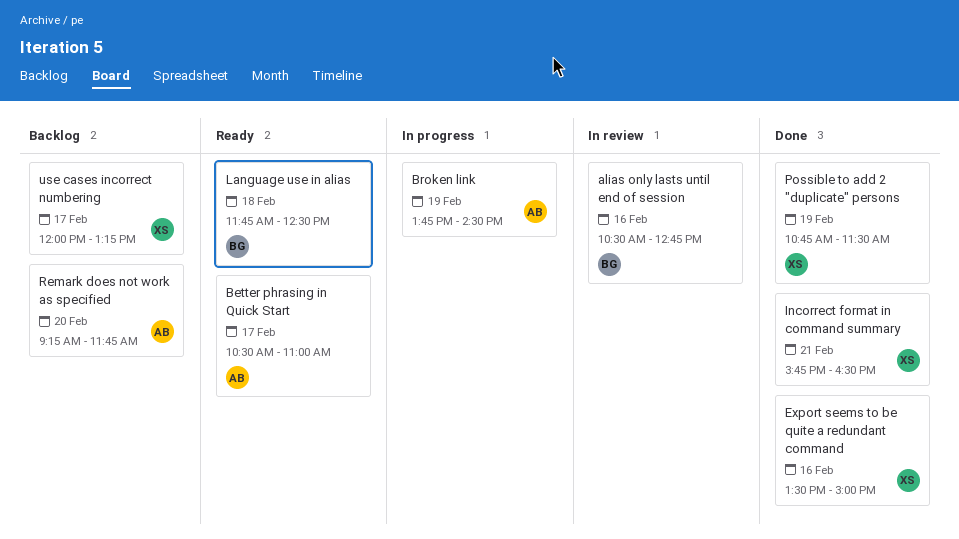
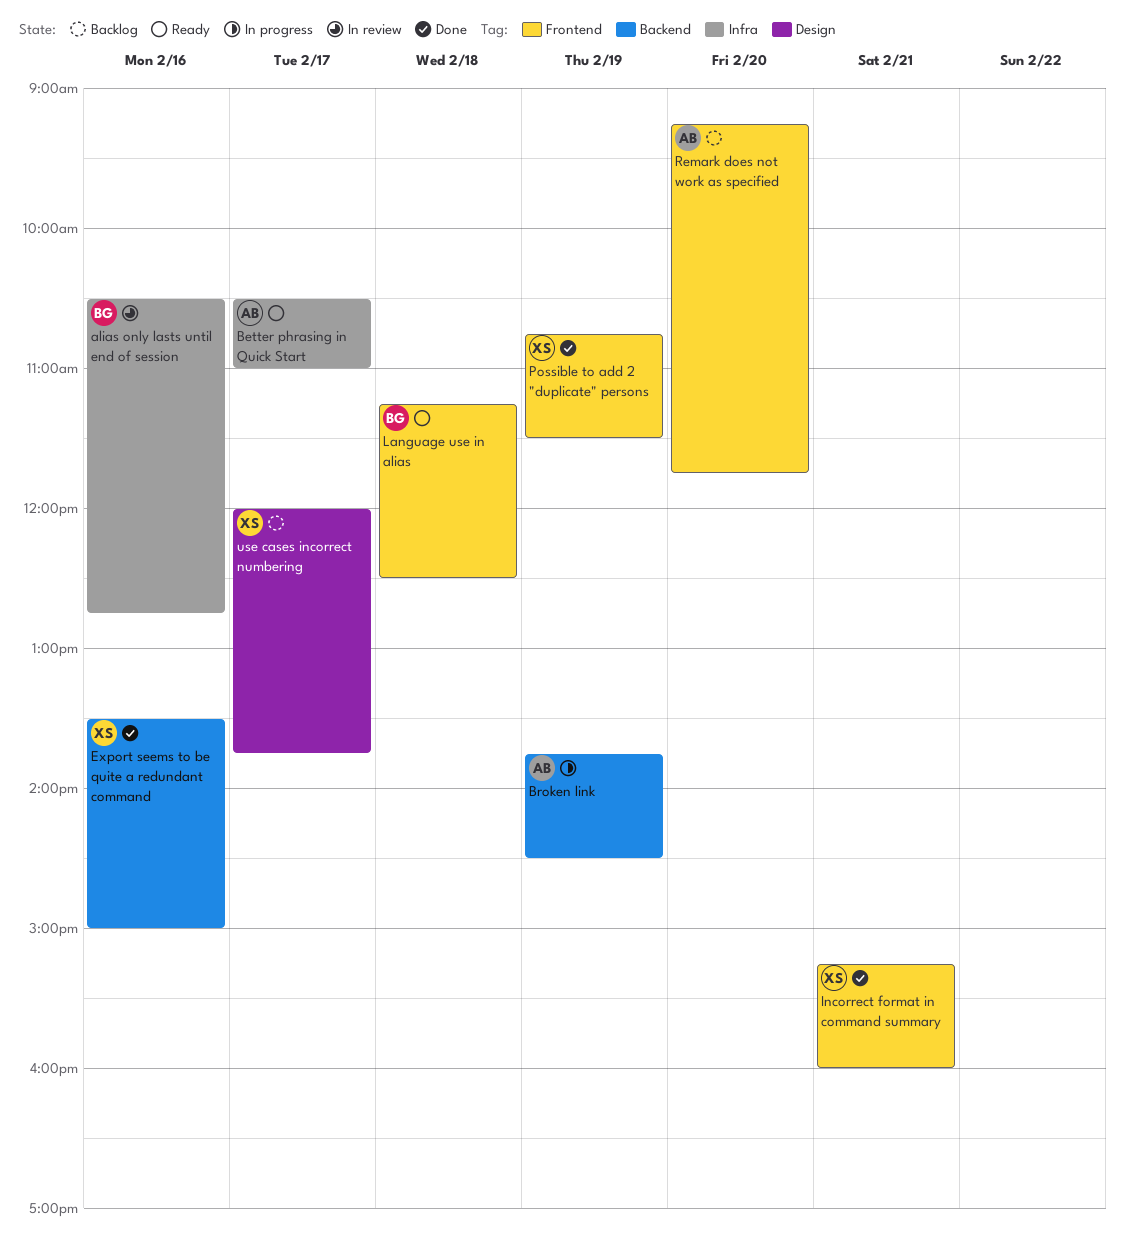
Incorrect format in command summary, begins: 15:45 -> 15:15
Incorrect format in command summary, ends: 16:30 -> 16:00
Language use in alias, begins: 11:45 -> 11:15
use cases incorrect numbering, ends: 13:15 -> 13:45

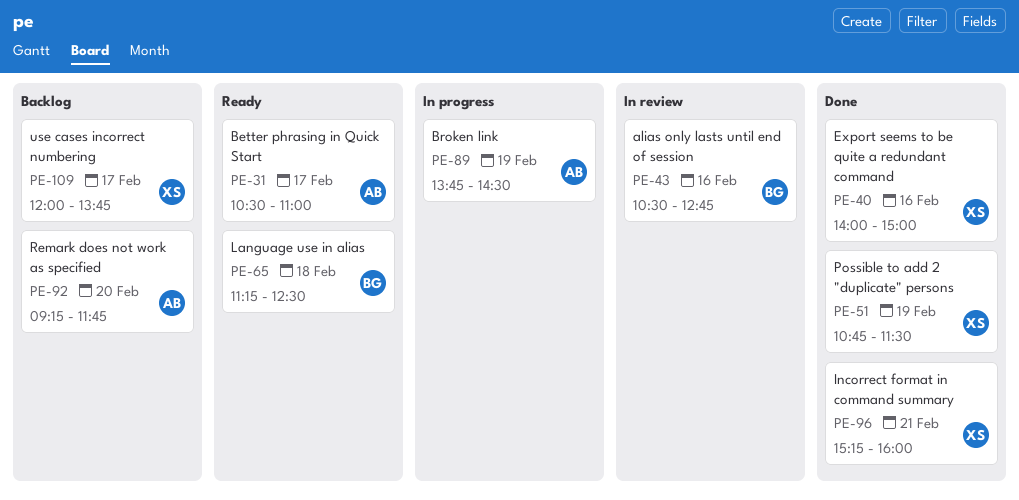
Export seems to be quite a redundant command, begins: 13:30 -> 14:00

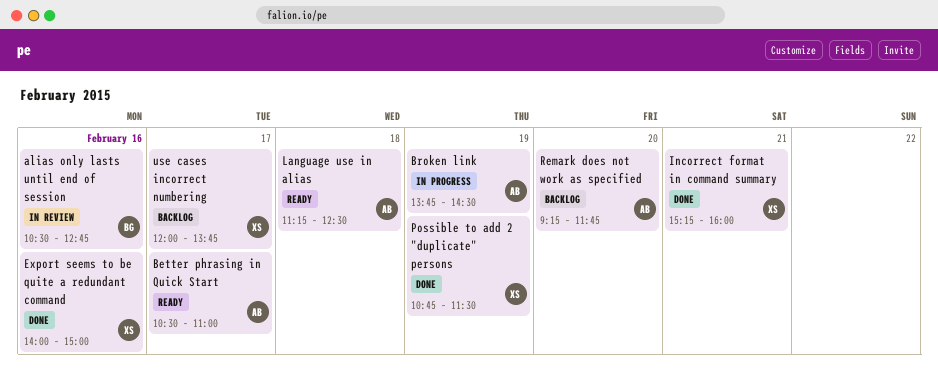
Language use in alias, owner: BG -> AB

